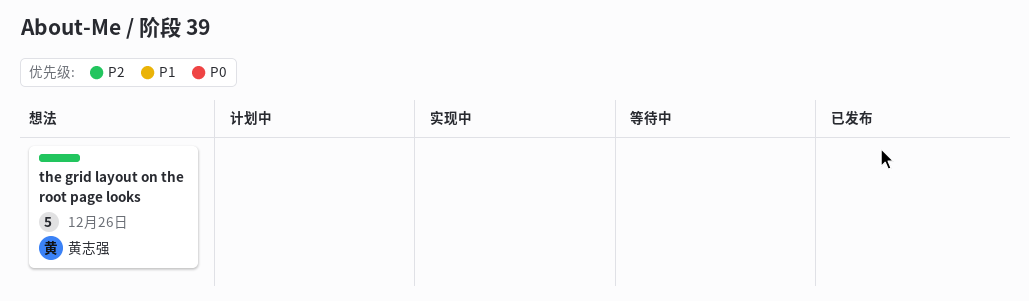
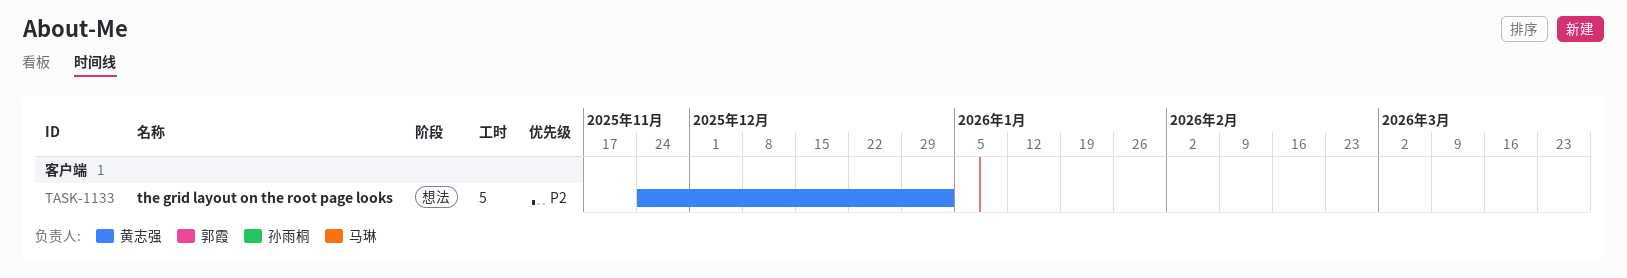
the grid layout on the root page looks, due: Dec 26 -> Jan 2

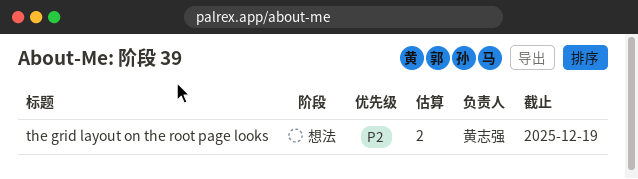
the grid layout on the root page looks, estimate: 5 -> 2
the grid layout on the root page looks, due: Jan 2 -> Dec 19

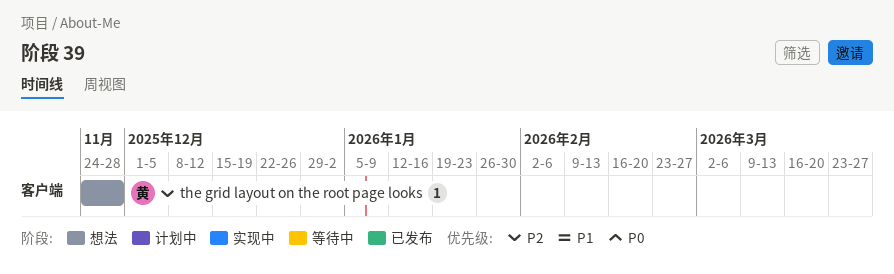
the grid layout on the root page looks, estimate: 2 -> 1
the grid layout on the root page looks, due: Dec 19 -> Nov 28

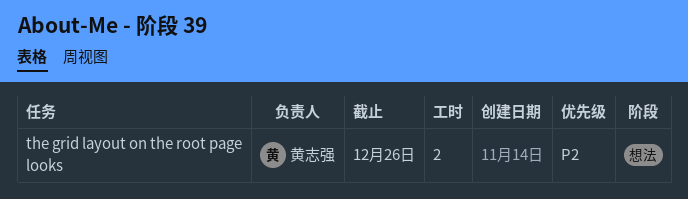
the grid layout on the root page looks, estimate: 1 -> 2
the grid layout on the root page looks, due: Nov 28 -> Dec 26

